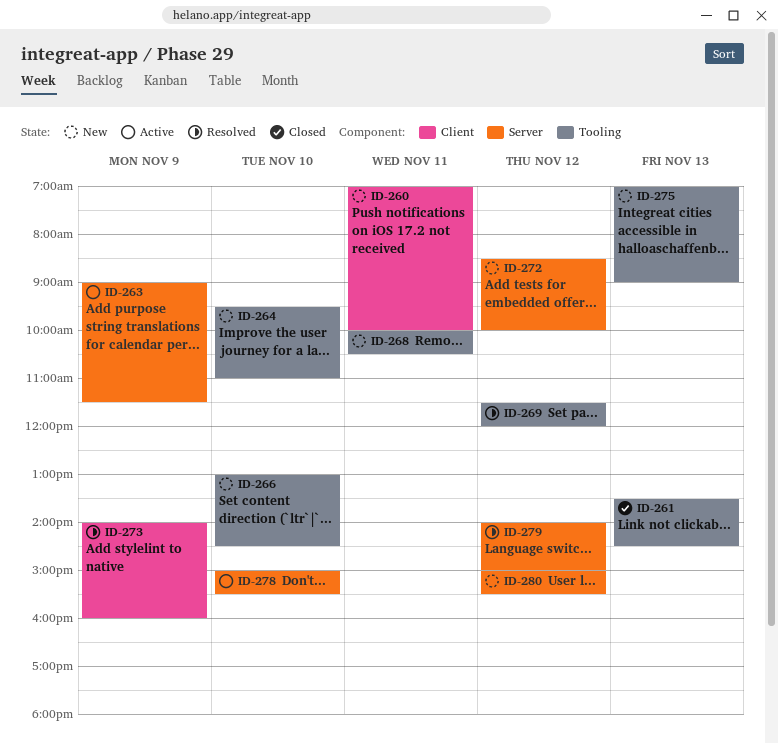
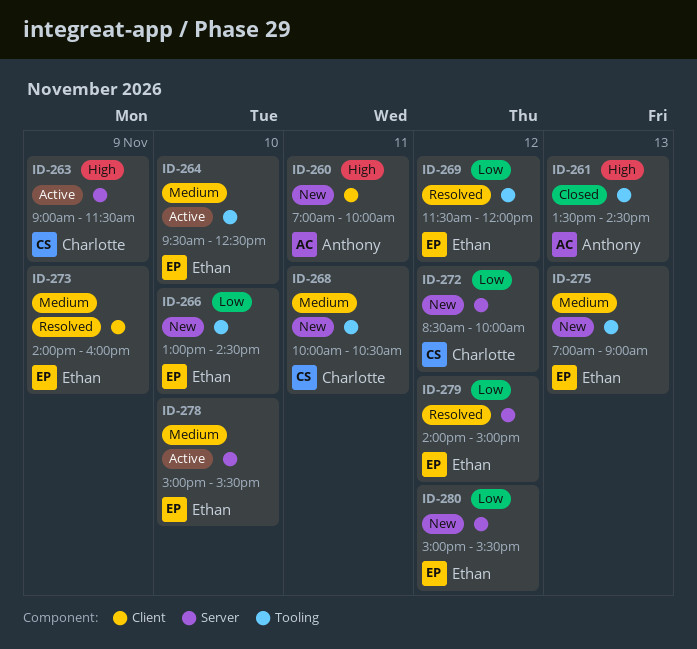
ID-264, status: New -> Active
ID-264, ends: 11:00 -> 12:30

